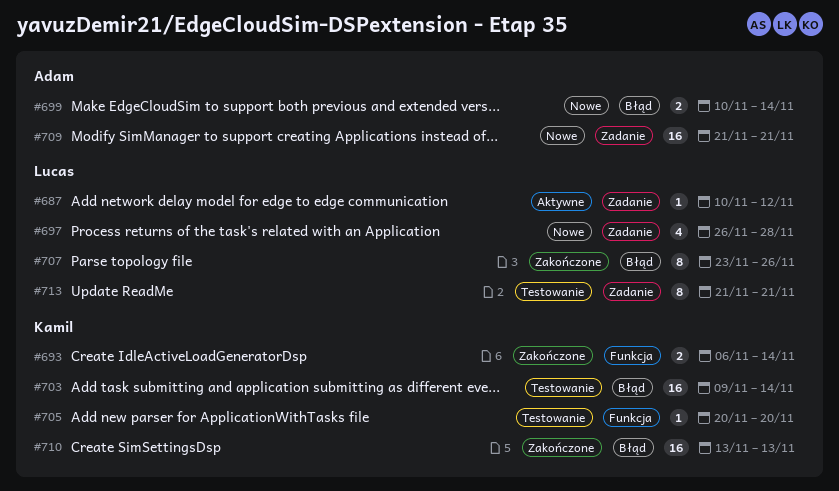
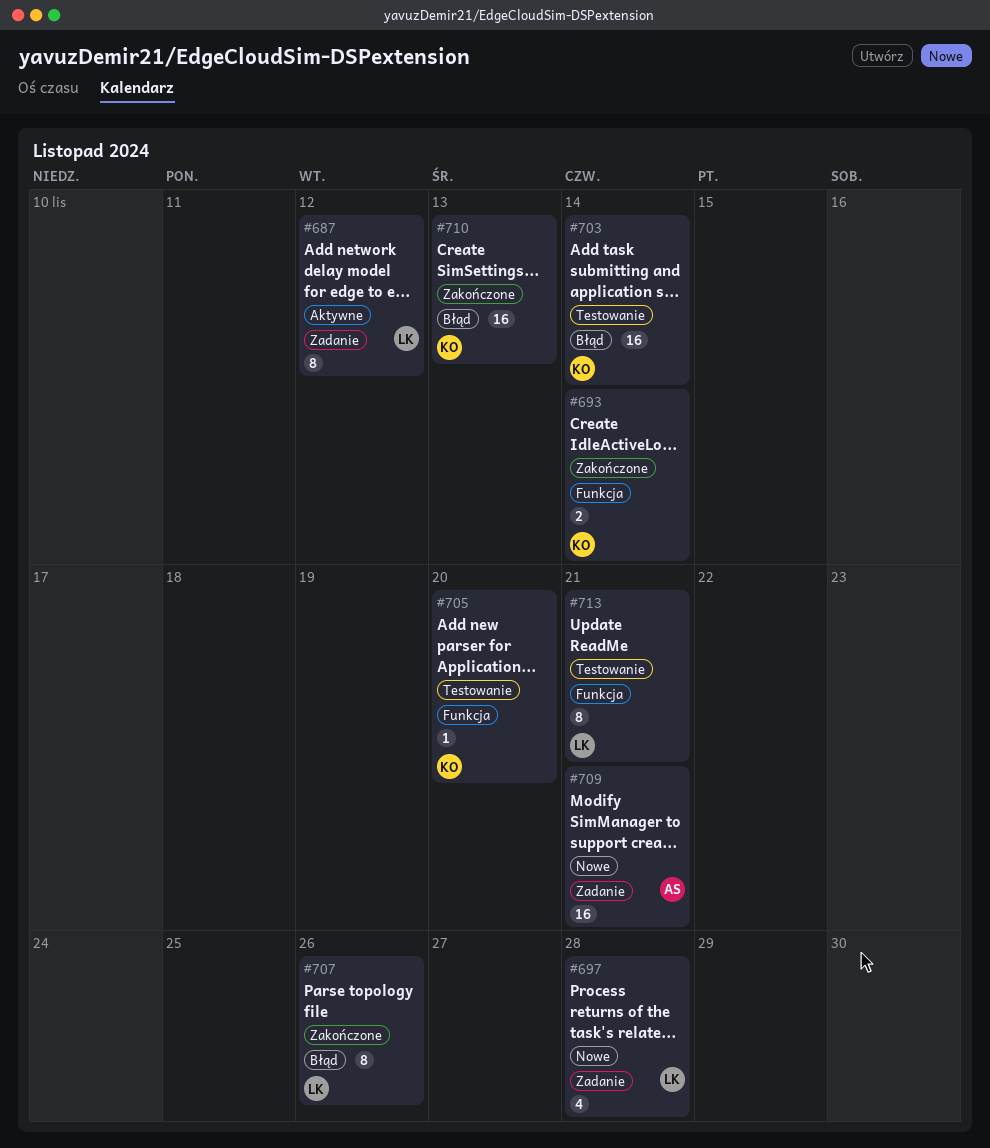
#687, estimate: 1 -> 8
#699: present -> none
#713, label: Zadanie -> Funkcja

